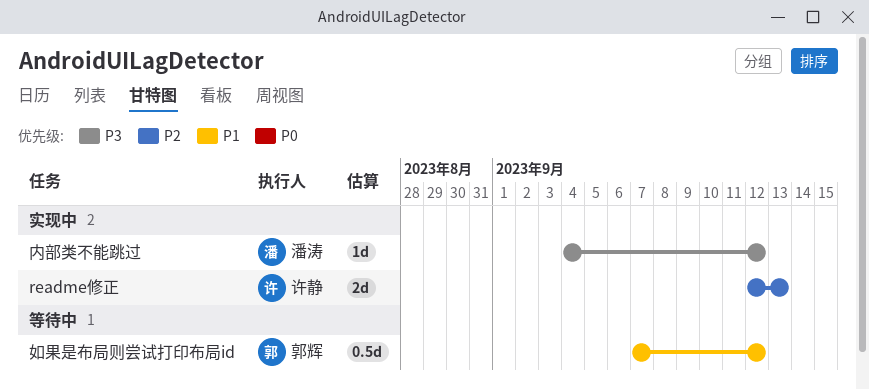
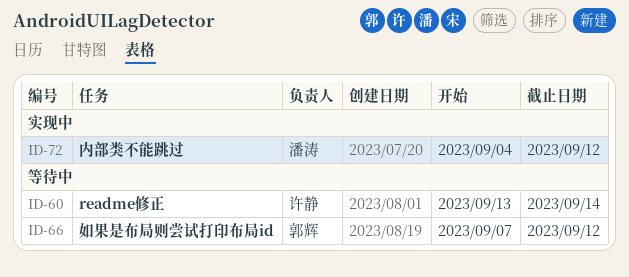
readme修正, status: 实现中 -> 等待中
readme修正, start: Sep 12 -> Sep 13
readme修正, due: Sep 13 -> Sep 14

